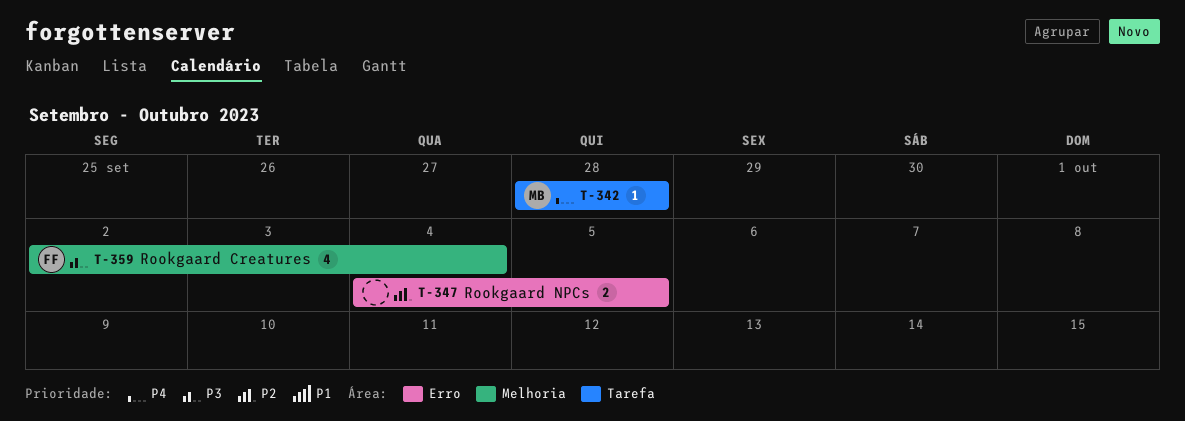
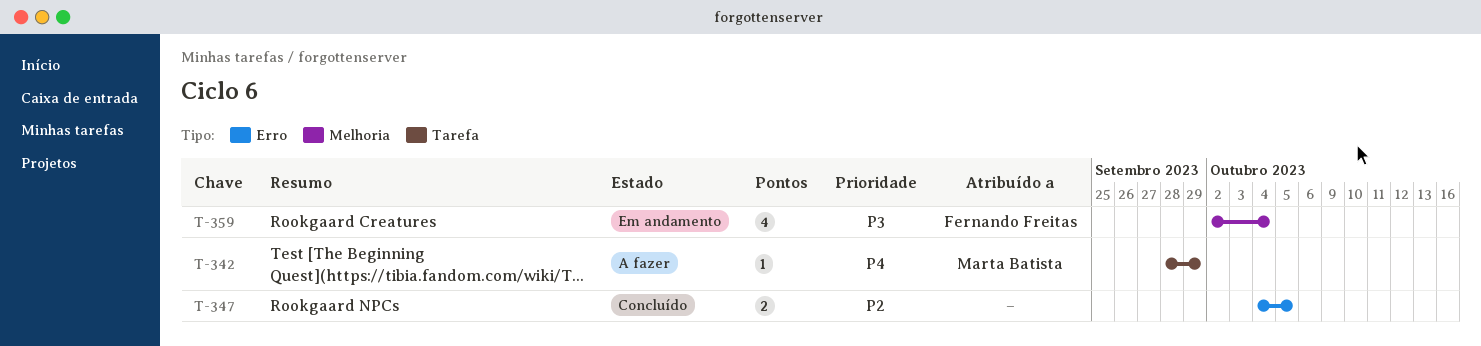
T-342, due: Sep 28 -> Sep 29

